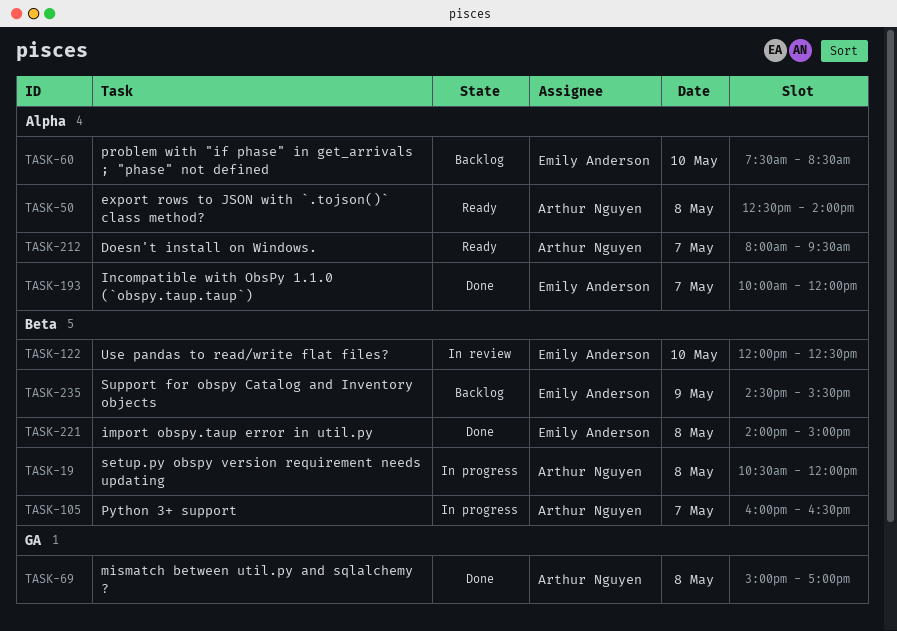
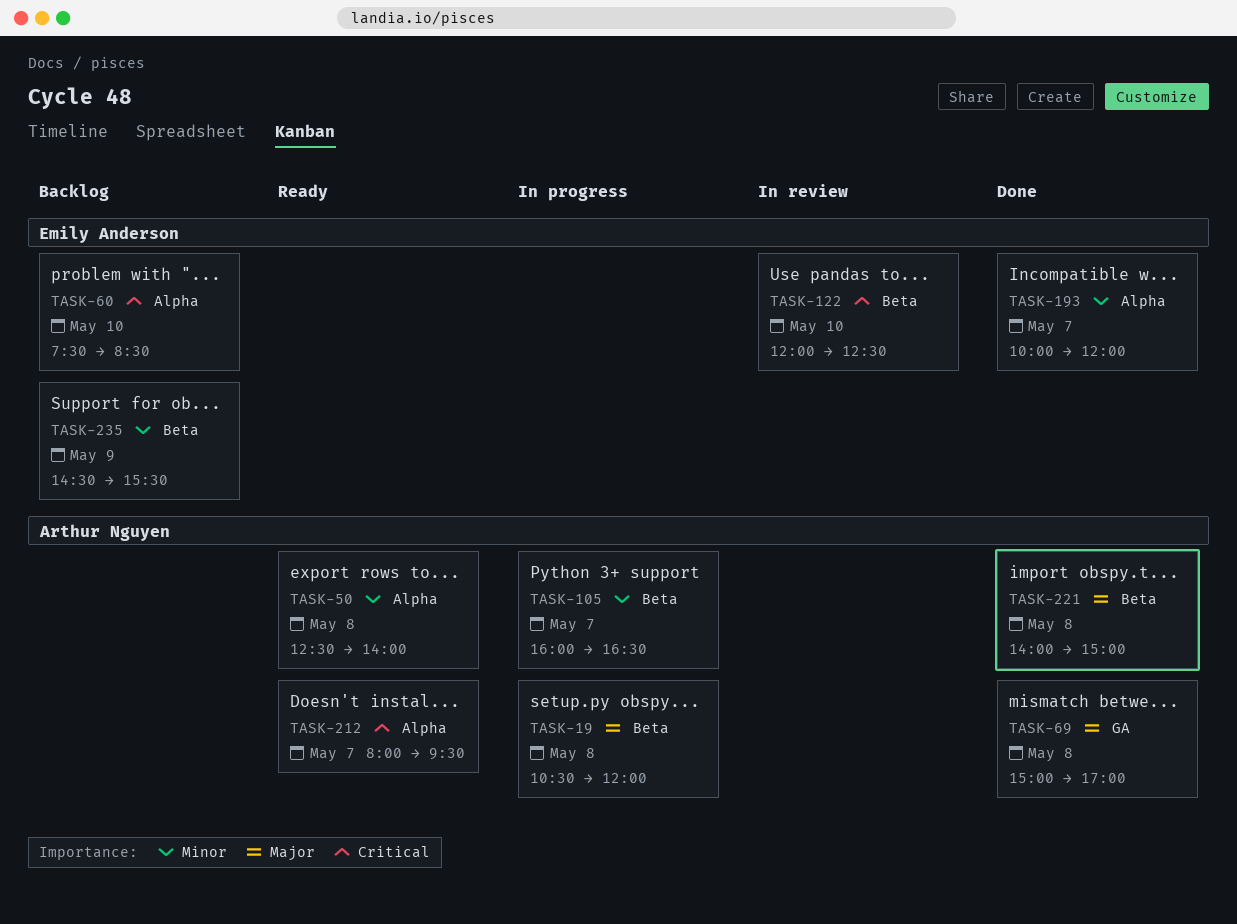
TASK-221, owner: Emily Anderson -> Arthur Nguyen

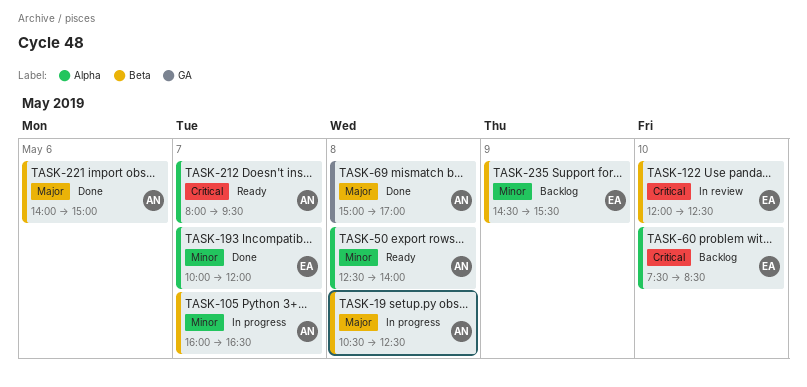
TASK-19, ends: 12:00 -> 12:30
TASK-221, day: May 8 -> May 6

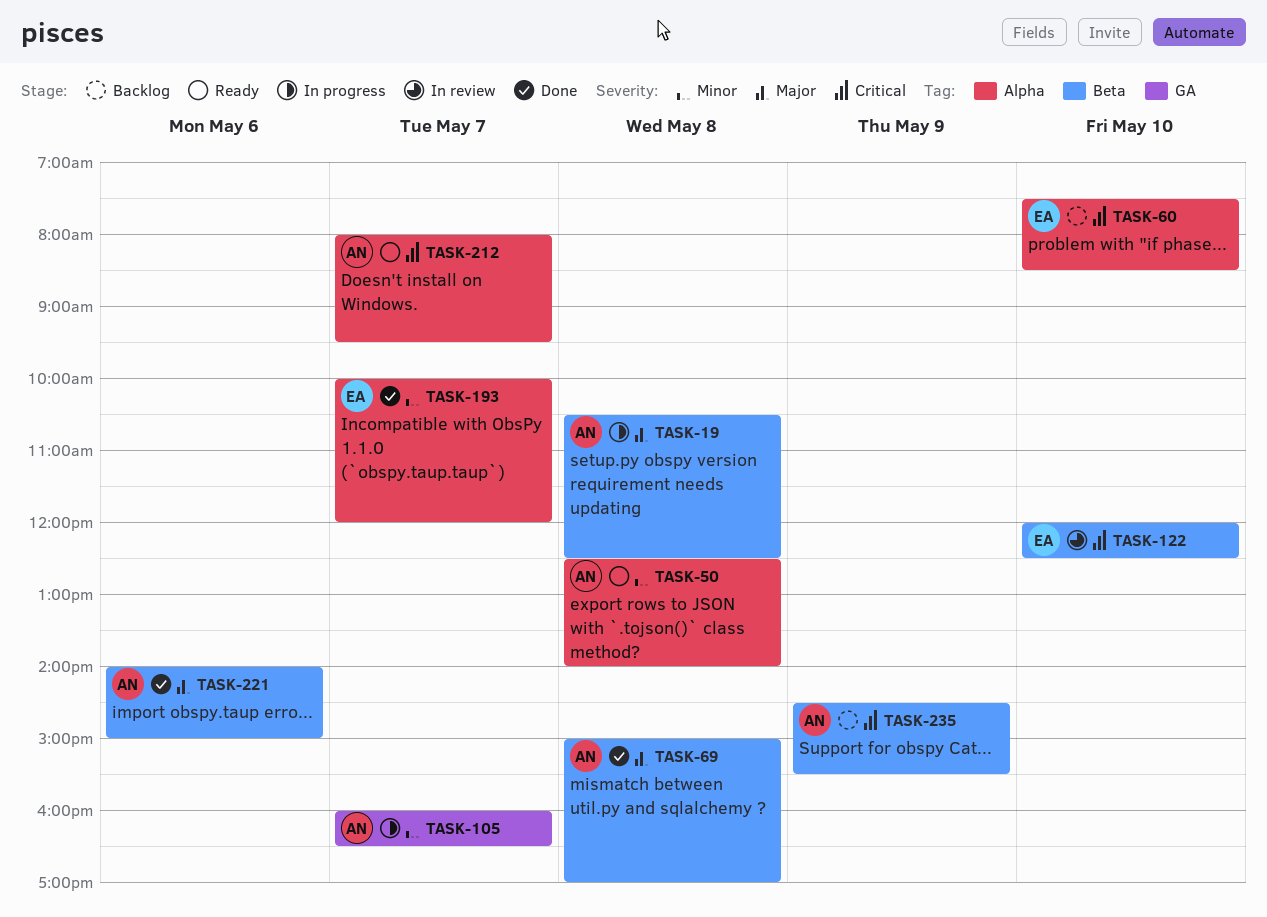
TASK-69, label: GA -> Beta
TASK-105, label: Beta -> GA
TASK-235, owner: EA -> AN
TASK-235, priority: Minor -> Critical

